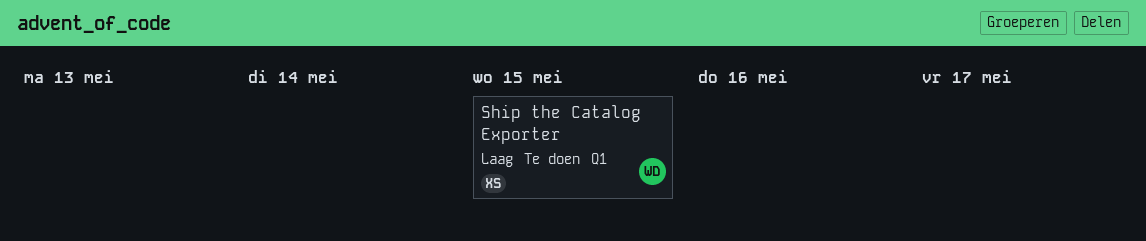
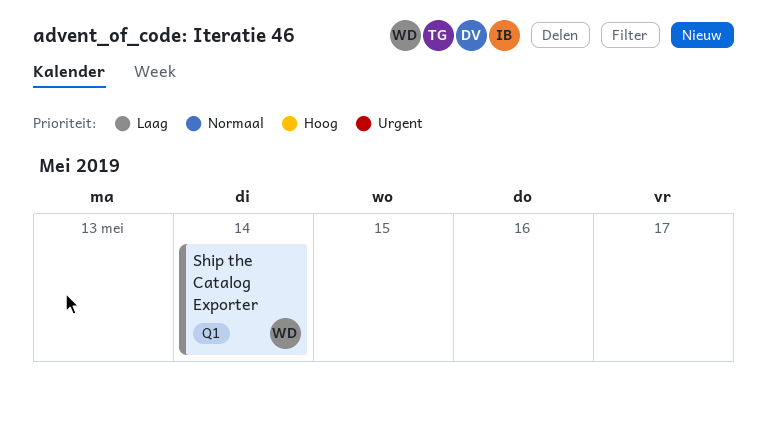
Ship the Catalog Exporter, due: May 15 -> May 14

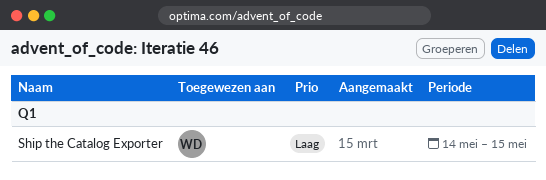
Ship the Catalog Exporter, due: May 14 -> May 15

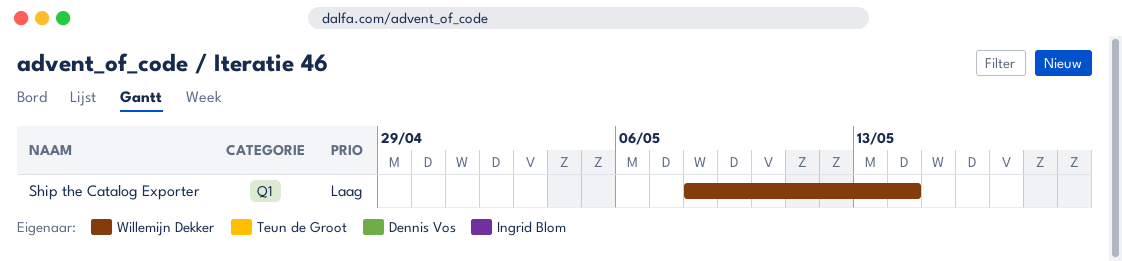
Ship the Catalog Exporter, start: May 14 -> May 8
Ship the Catalog Exporter, due: May 15 -> May 14

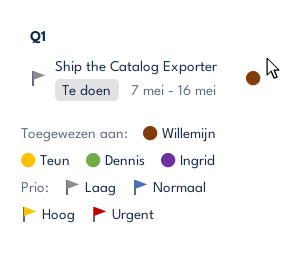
Ship the Catalog Exporter, start: May 8 -> May 7
Ship the Catalog Exporter, due: May 14 -> May 16

